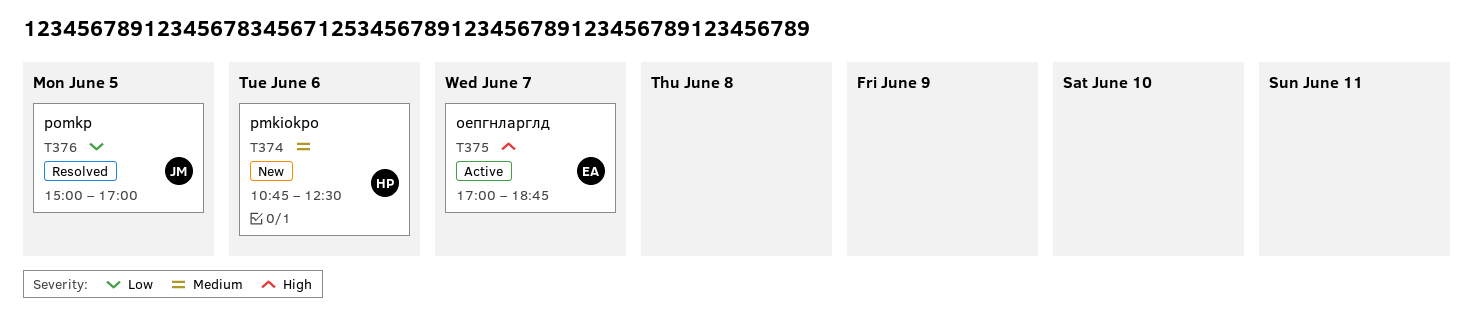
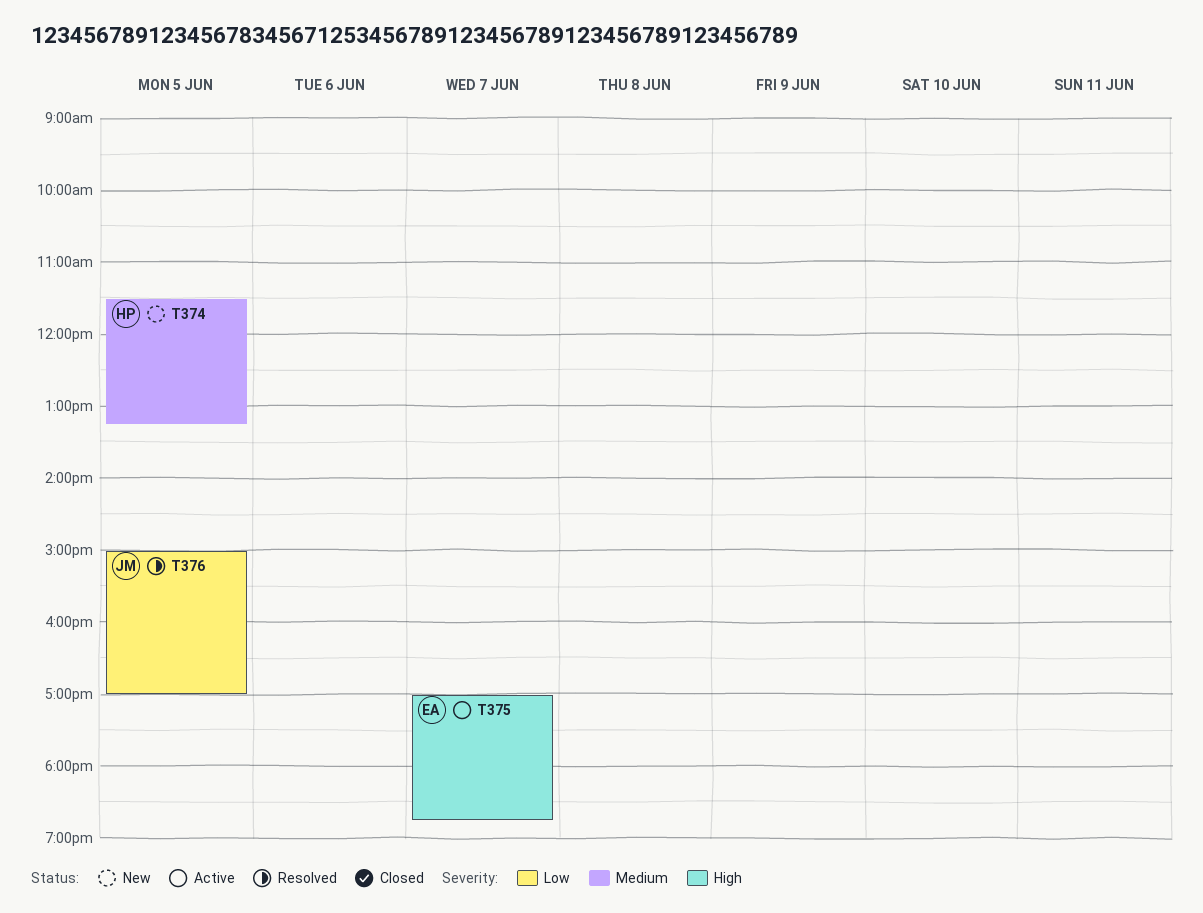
T374, day: Jun 6 -> Jun 5
T374, begins: 10:45 -> 11:30
T374, ends: 12:30 -> 13:15

